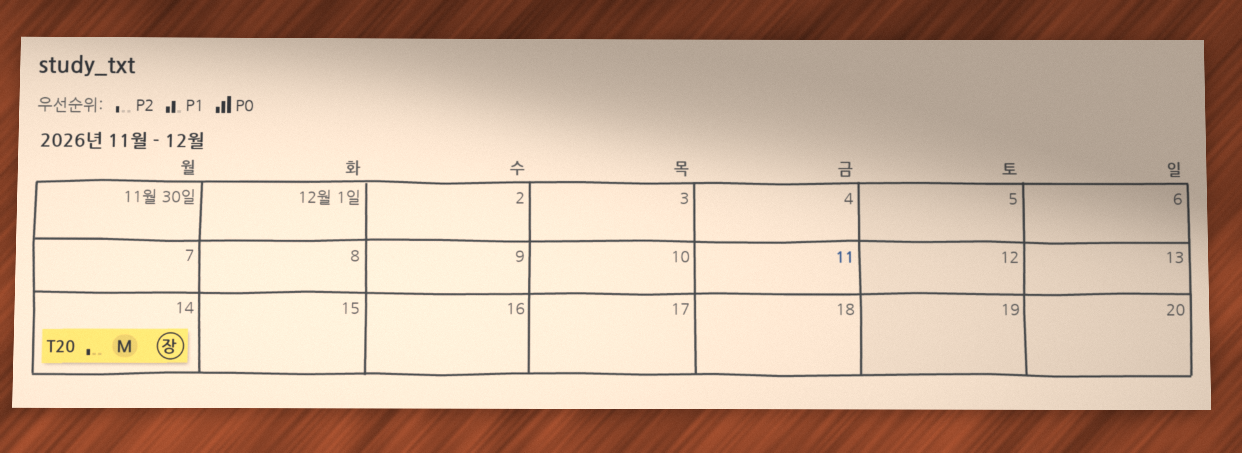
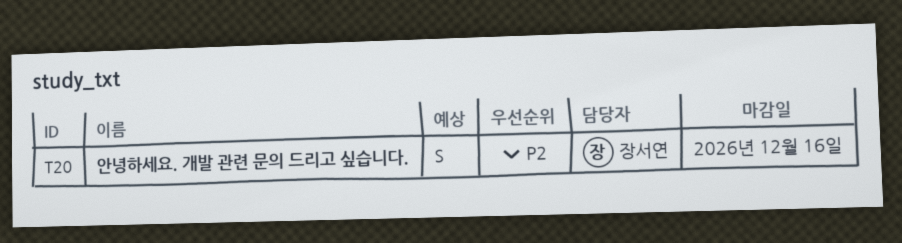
T20, estimate: M -> S
T20, due: Dec 14 -> Dec 16

